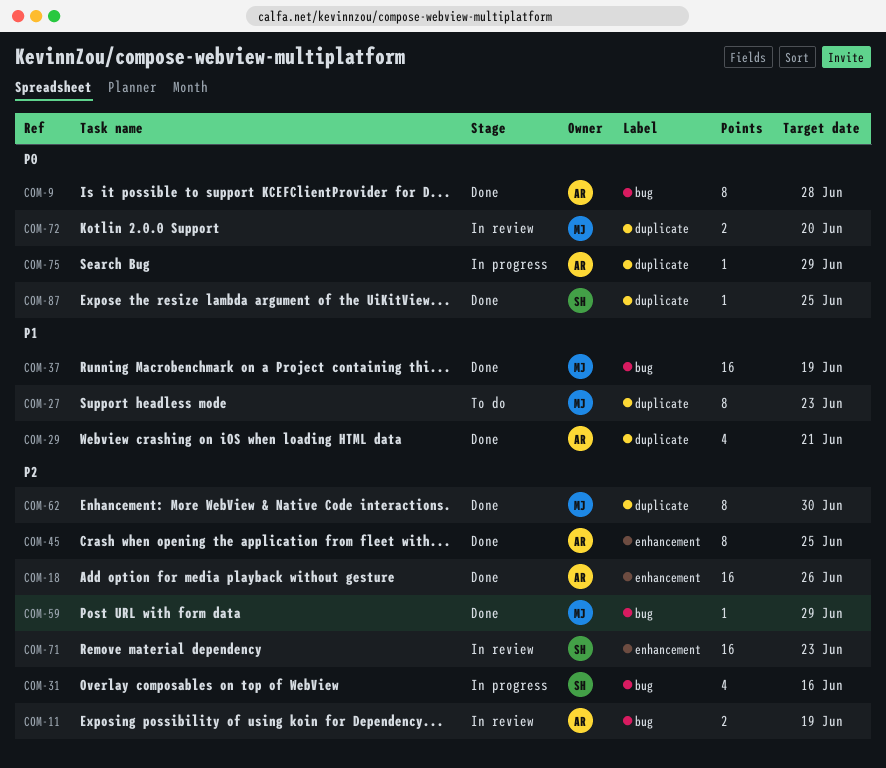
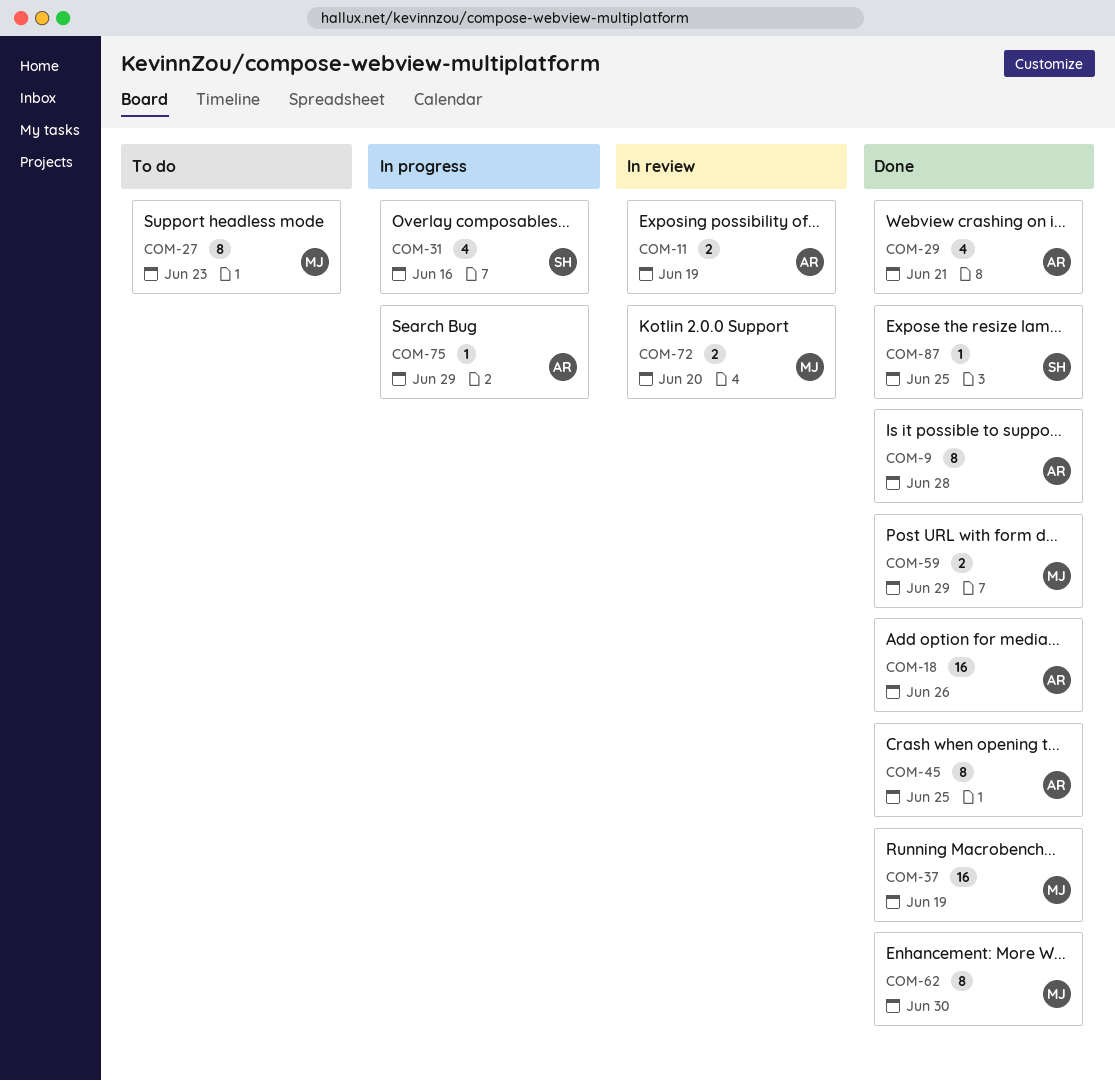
COM-59, estimate: 1 -> 2
COM-71: present -> none

